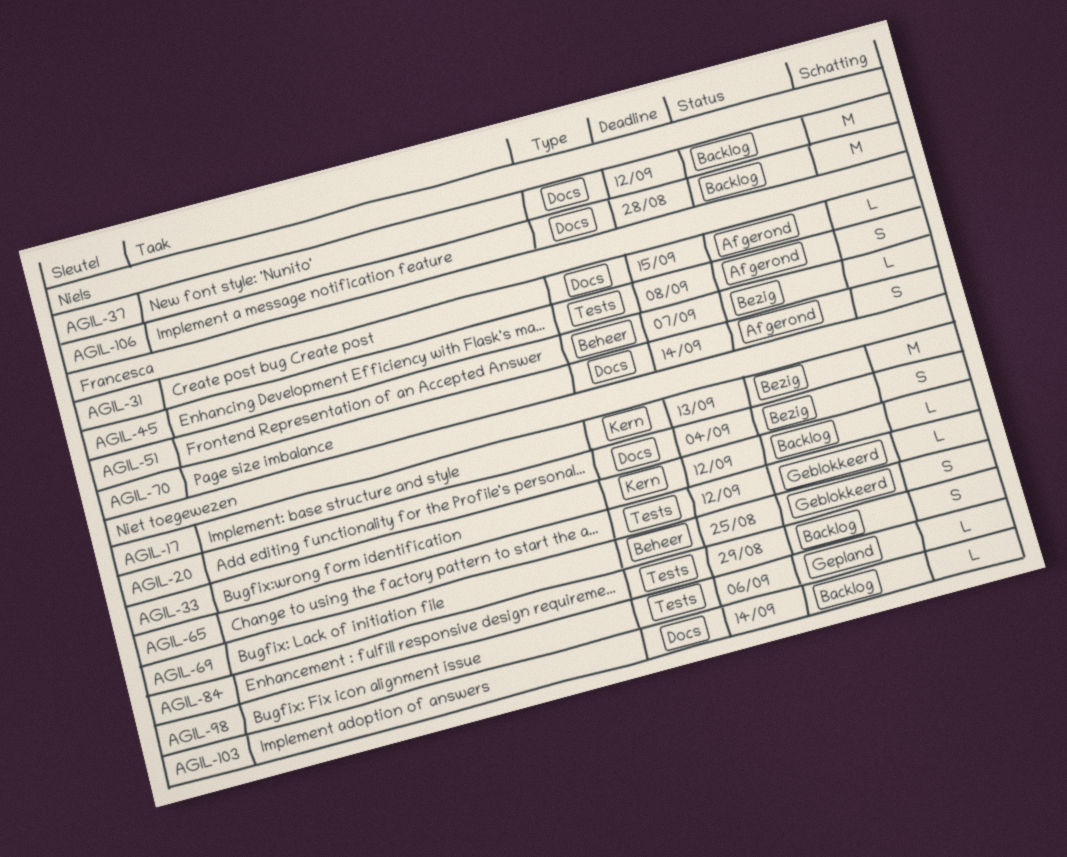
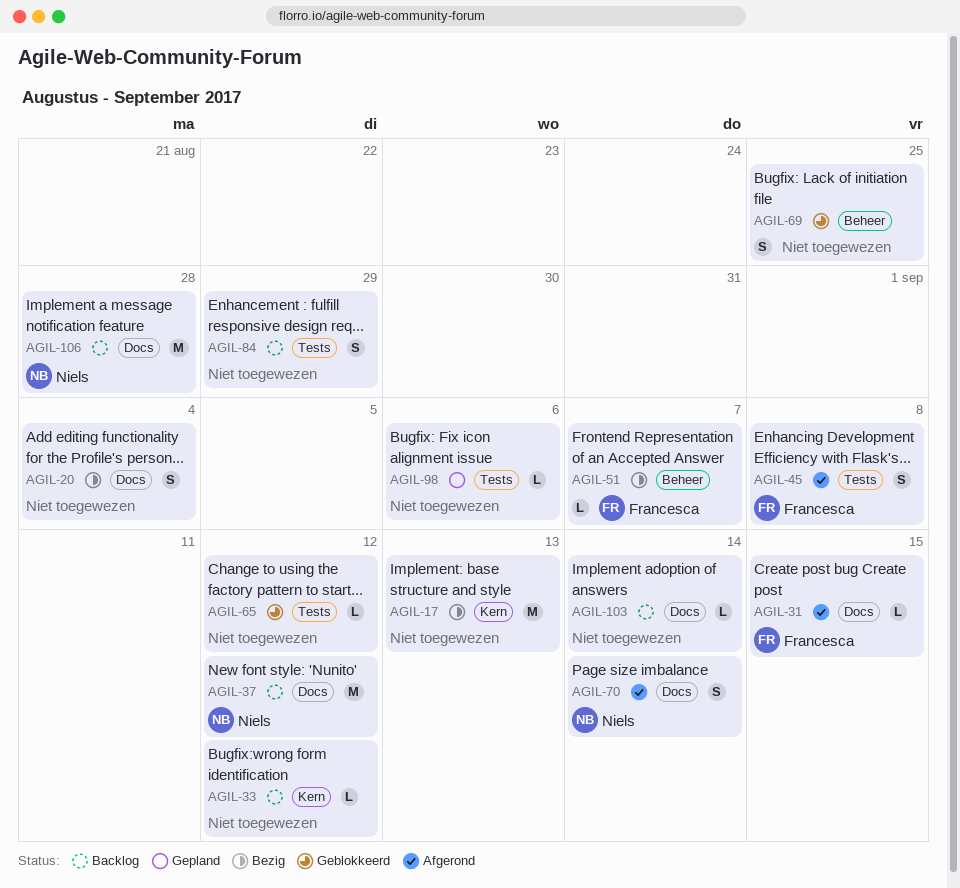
AGIL-70, owner: Francesca -> Niels

